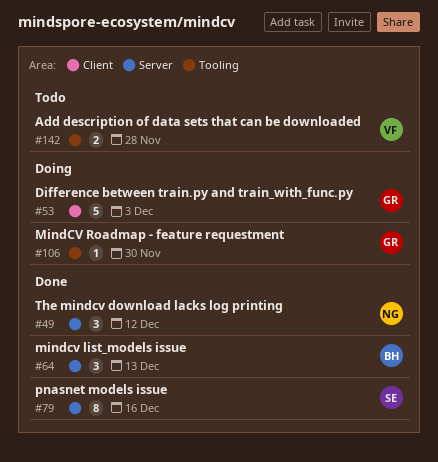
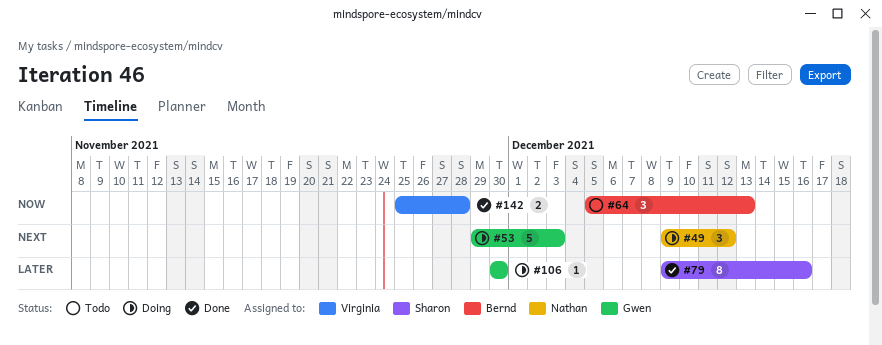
#49, status: Done -> Doing
#64, status: Done -> Todo
#142, status: Todo -> Done

